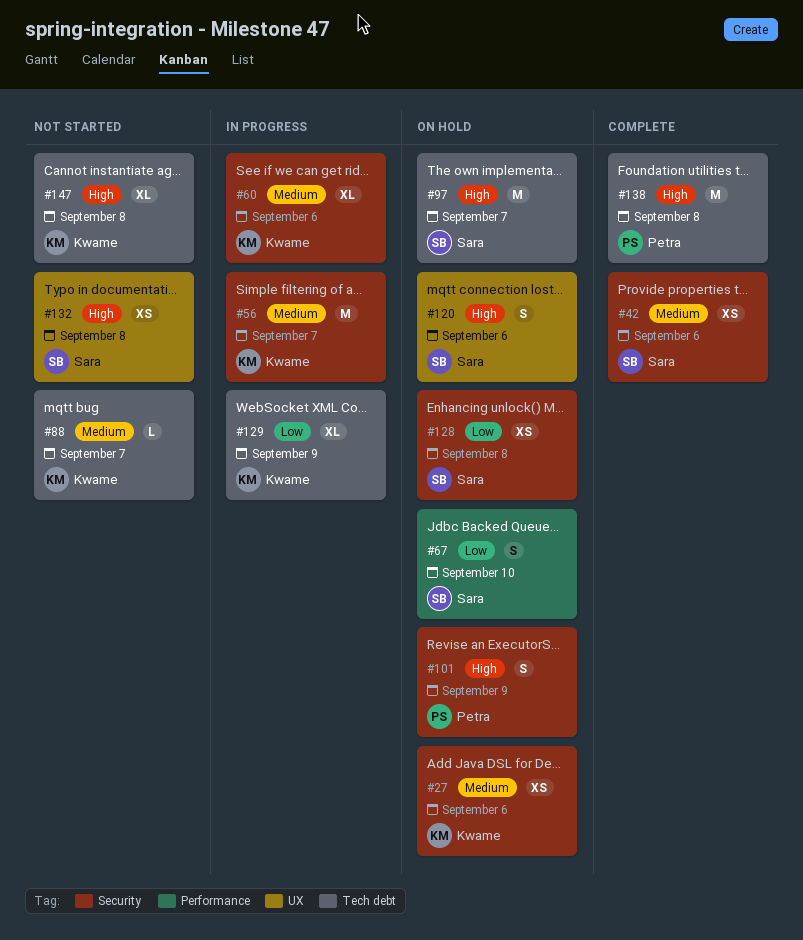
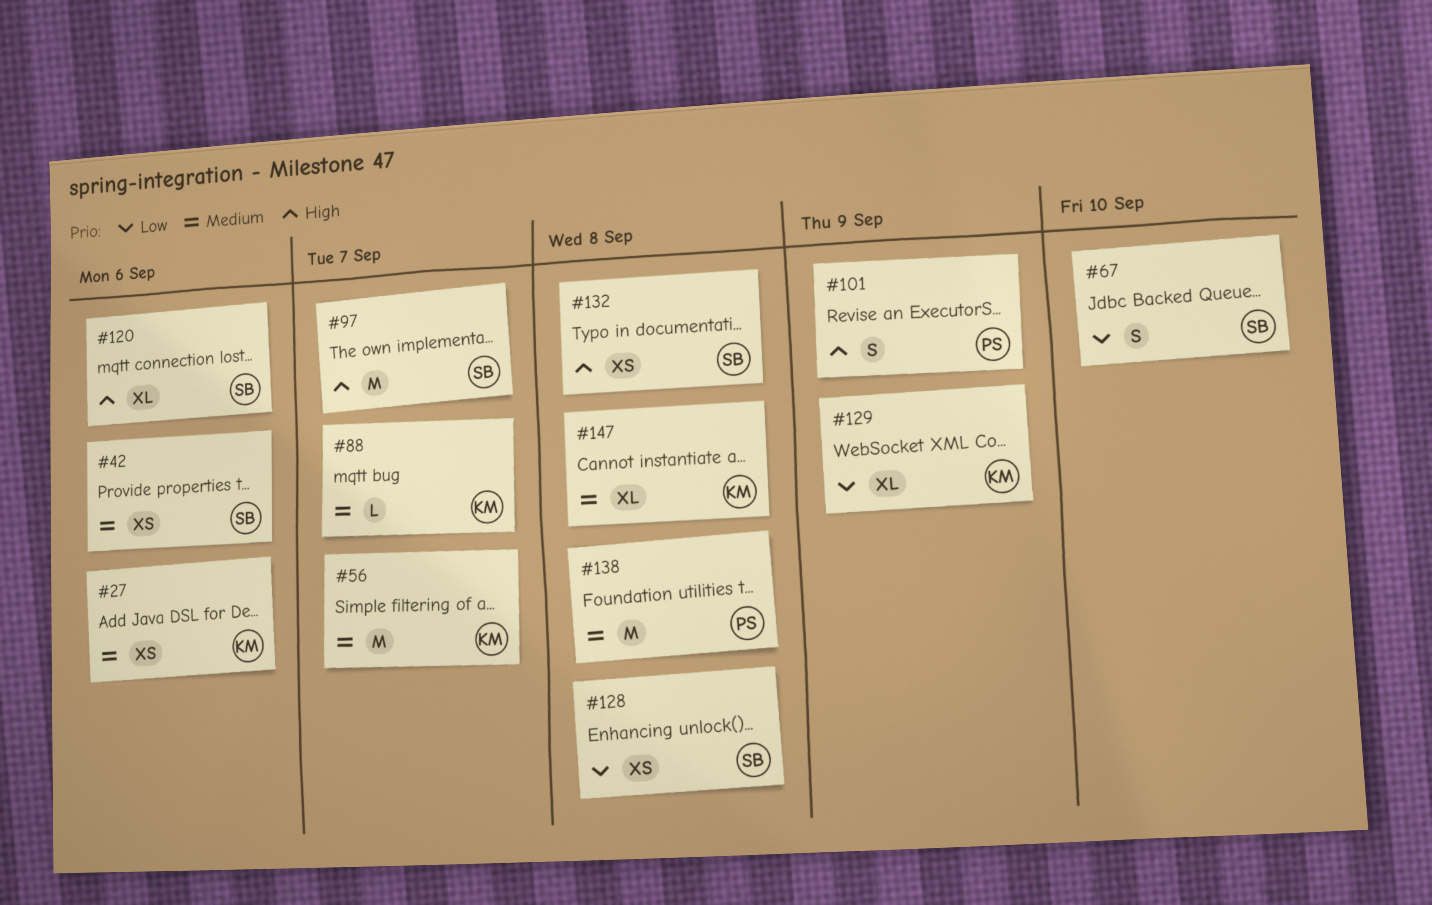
#60: present -> none
#120, estimate: S -> XL
#138, priority: High -> Medium
#147, priority: High -> Medium

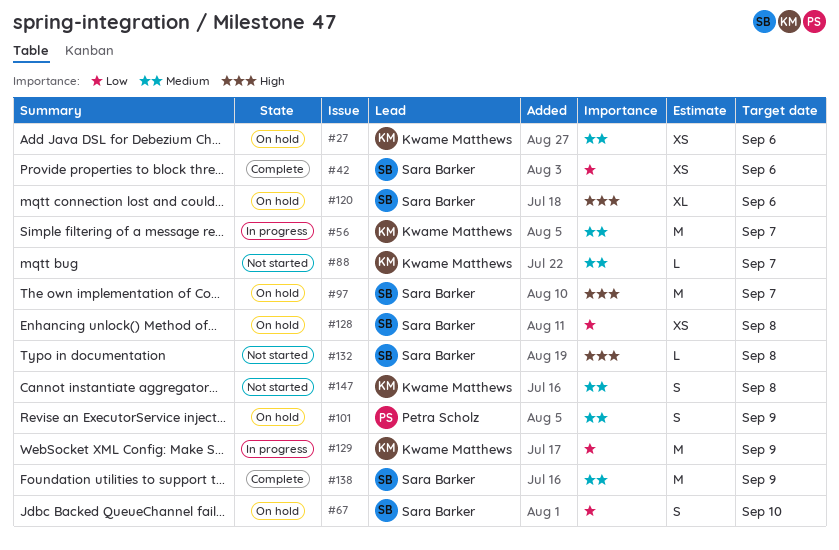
#42, priority: Medium -> Low
#101, priority: High -> Medium
#129, estimate: XL -> M
#132, estimate: XS -> L
#138, owner: Petra Scholz -> Sara Barker
#138, due: Sep 8 -> Sep 9
#147, estimate: XL -> S

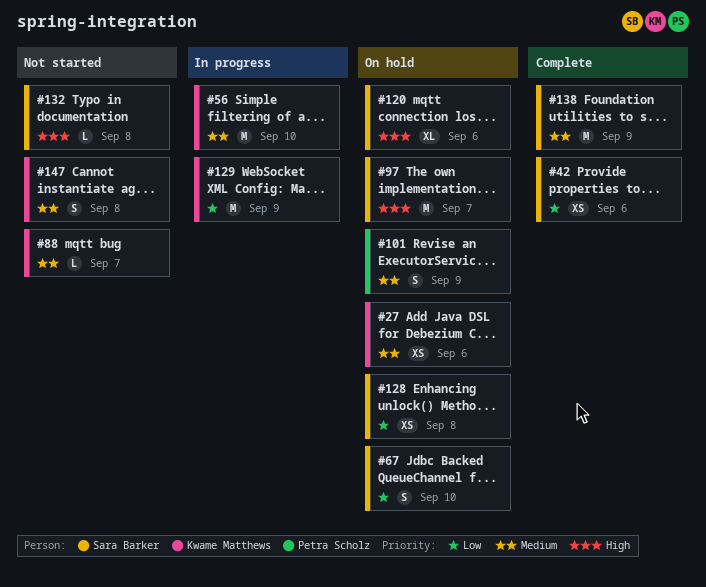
#56, due: Sep 7 -> Sep 10

